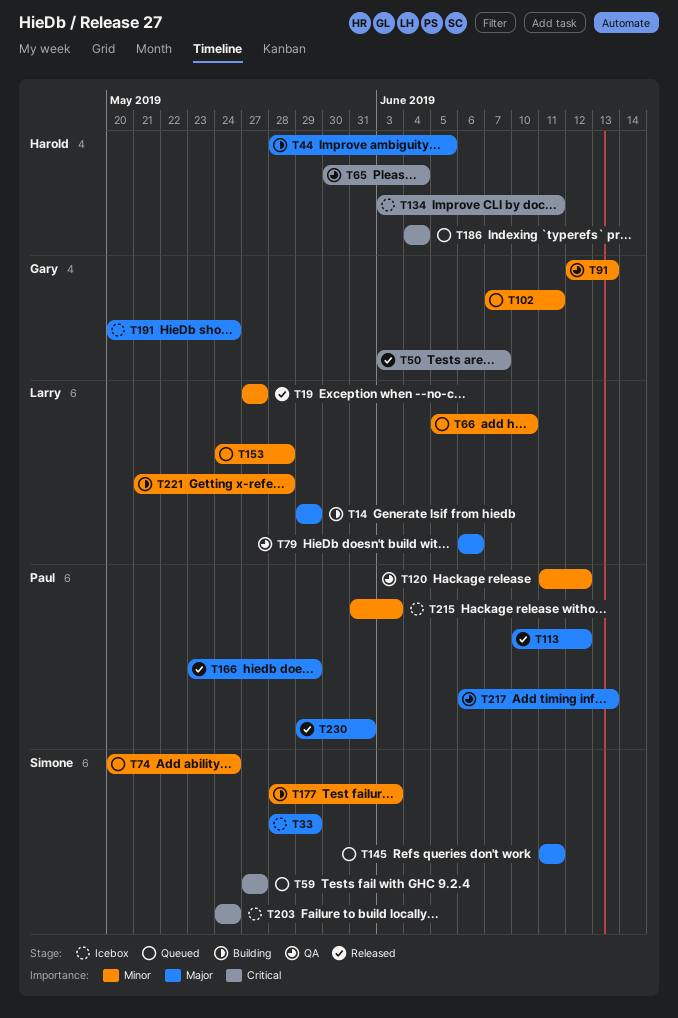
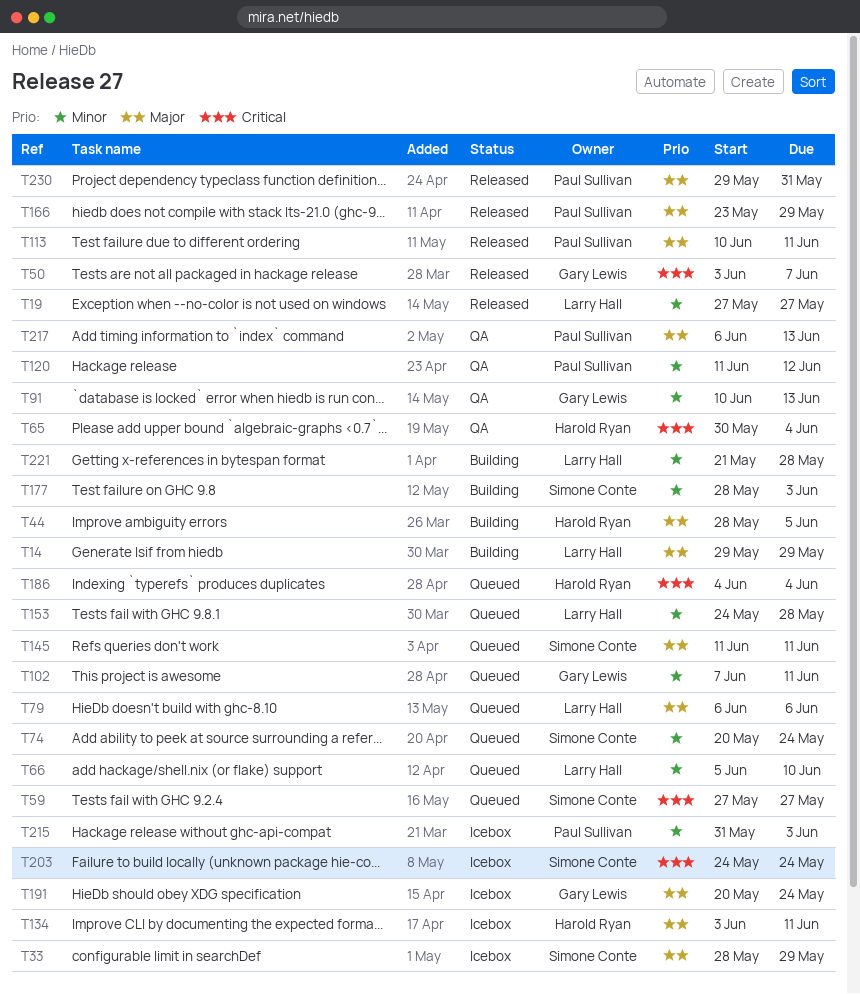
T79, status: QA -> Queued
T91, start: Jun 12 -> Jun 10
T113, due: Jun 12 -> Jun 11
T134, priority: Critical -> Major

